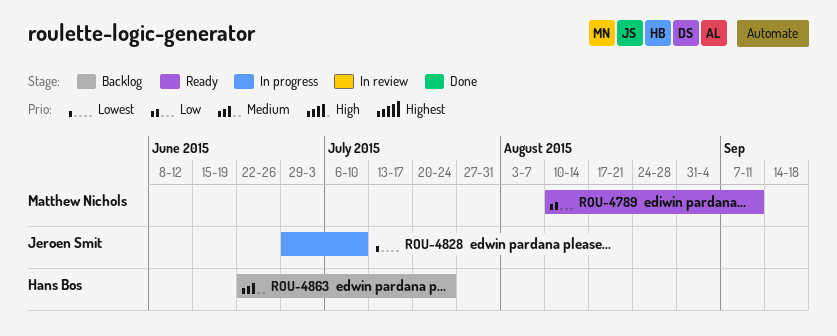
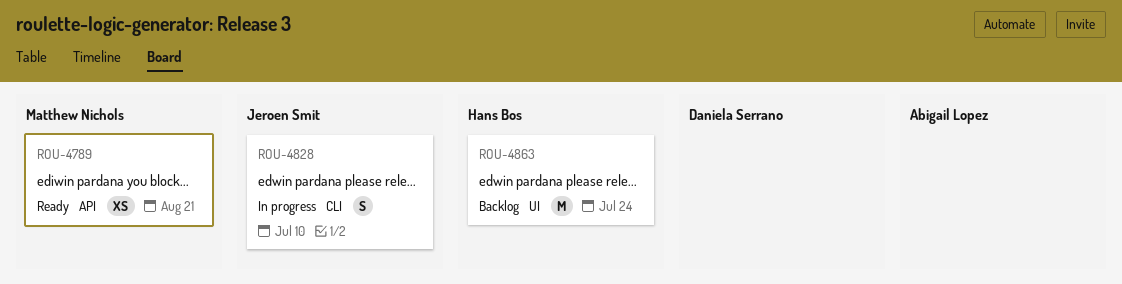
ROU-4789, due: Sep 11 -> Aug 21

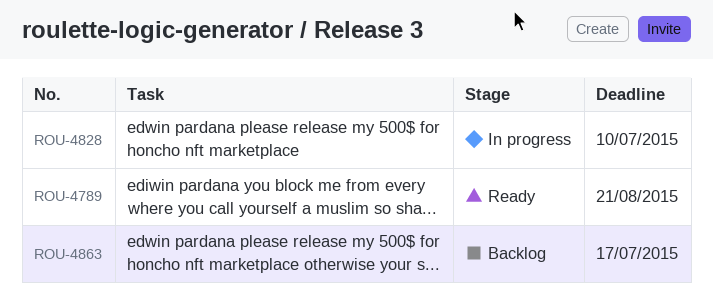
ROU-4863, due: Jul 24 -> Jul 17

